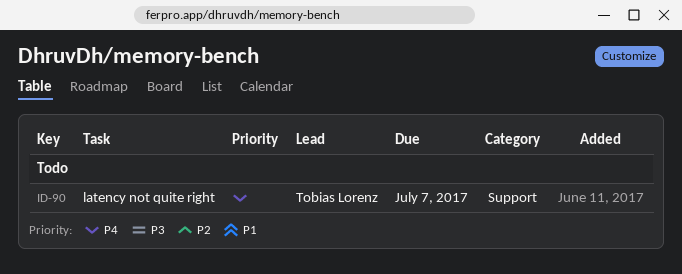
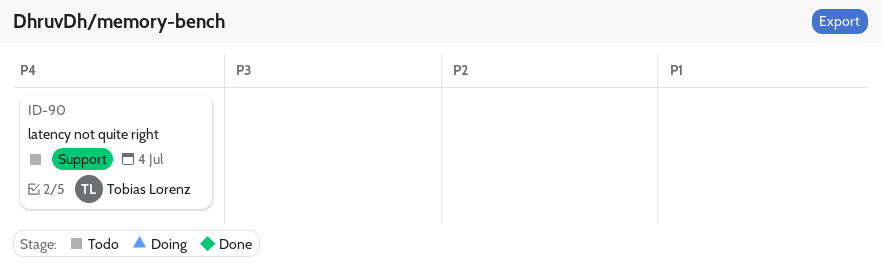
ID-90, due: Jul 7 -> Jul 4

